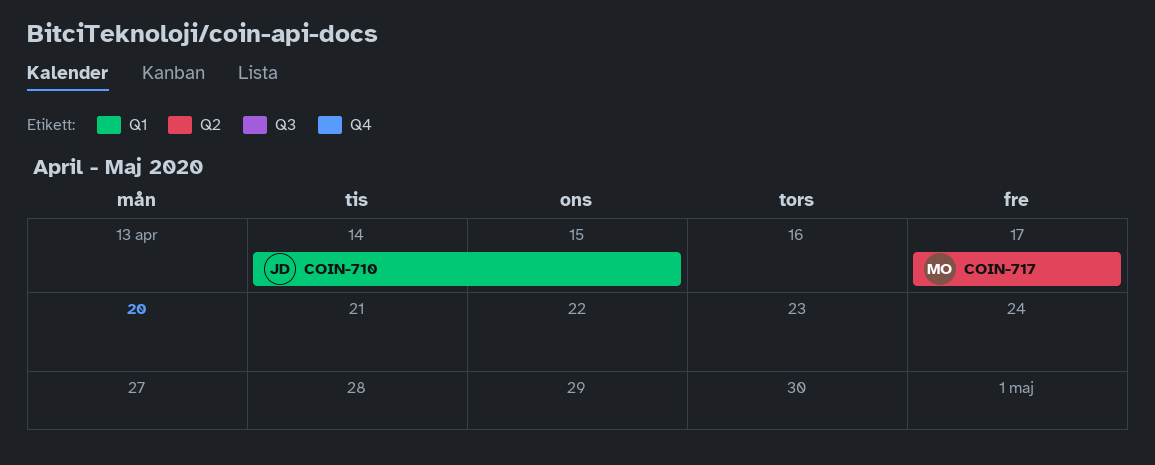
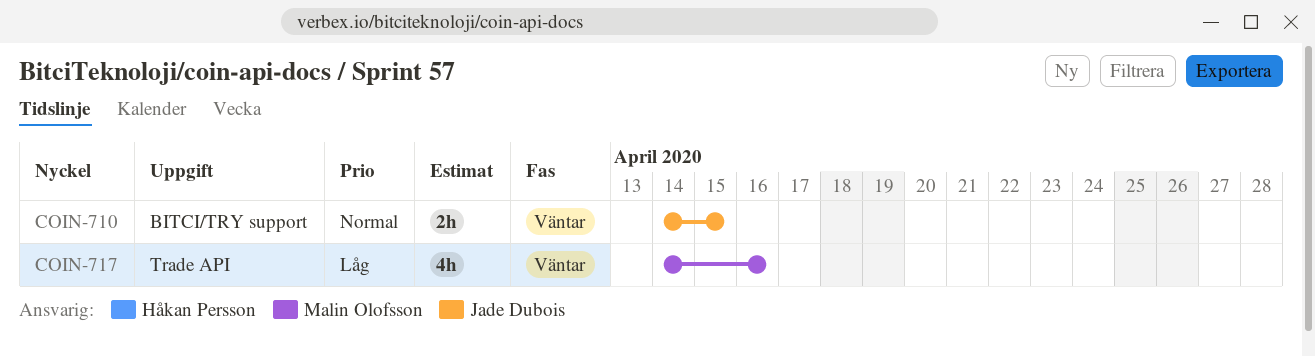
COIN-717, start: Apr 17 -> Apr 14
COIN-717, due: Apr 17 -> Apr 16

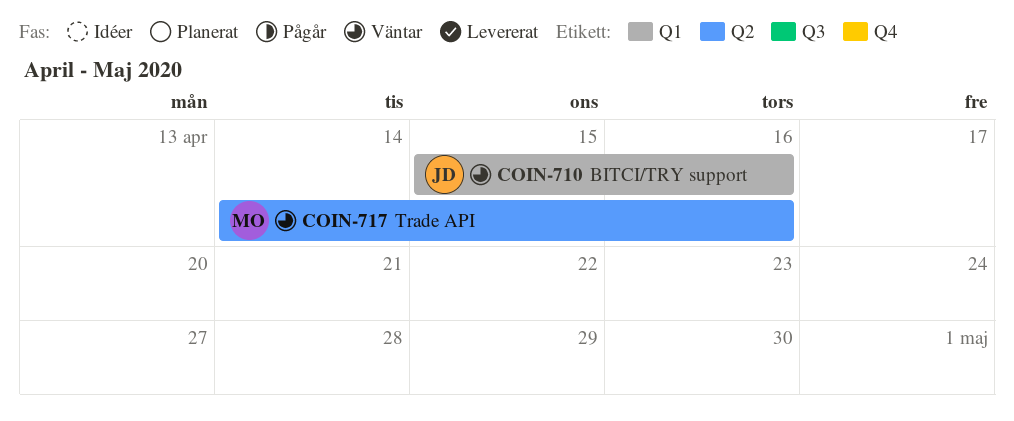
COIN-710, start: Apr 14 -> Apr 15
COIN-710, due: Apr 15 -> Apr 16

